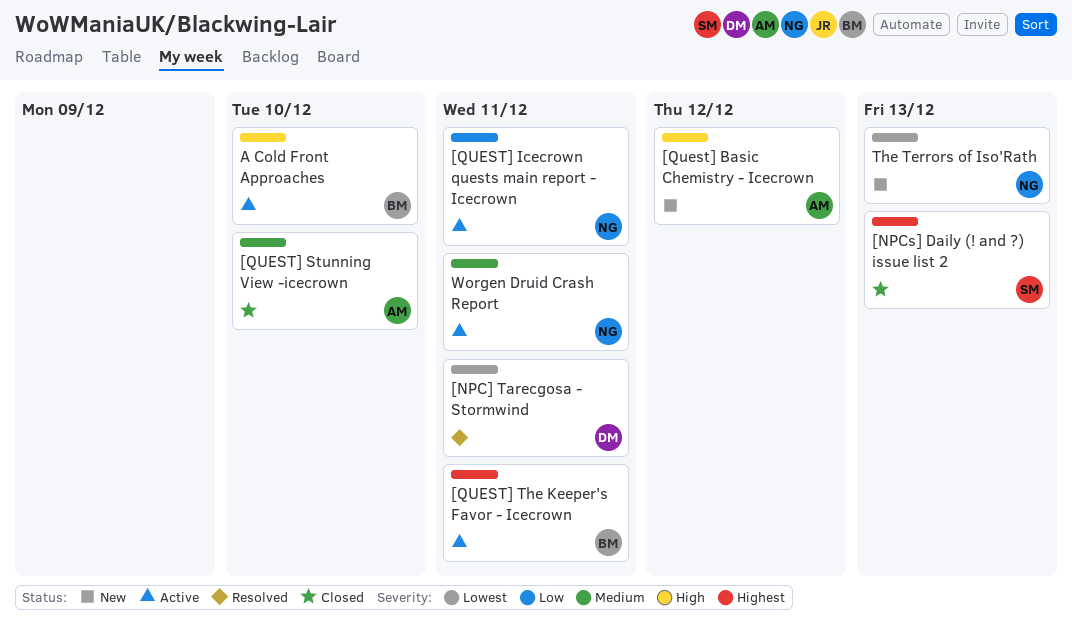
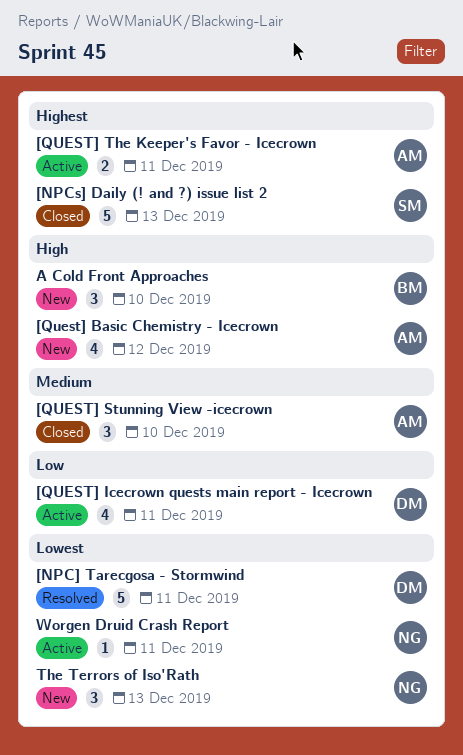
[QUEST] Icecrown quests main report - Icecrown, owner: NG -> DM
[QUEST] The Keeper's Favor - Icecrown, owner: BM -> AM
A Cold Front Approaches, status: Active -> New
Worgen Druid Crash Report, priority: Medium -> Lowest

